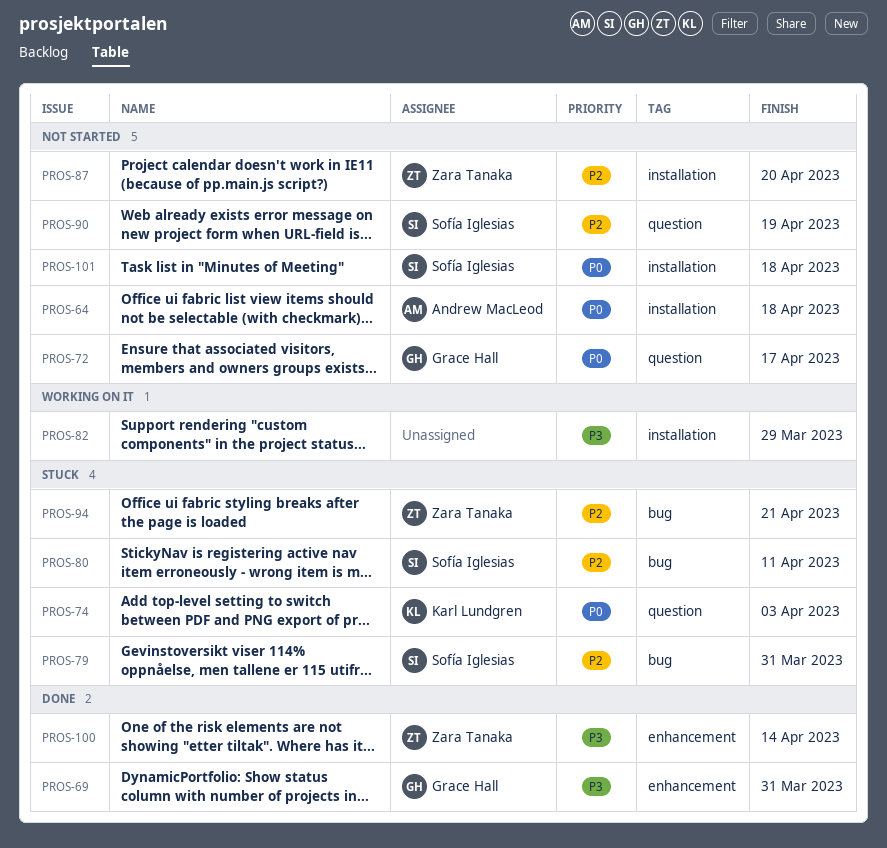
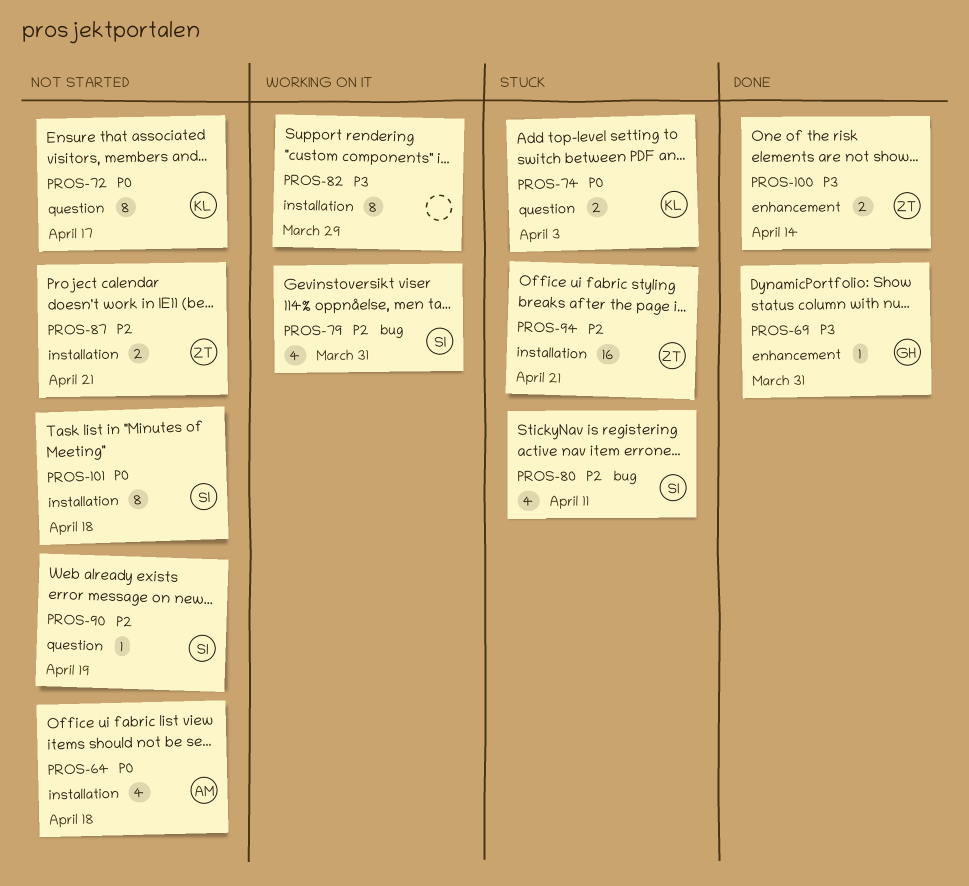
PROS-72, owner: Grace Hall -> Karl Lundgren
PROS-79, status: Stuck -> Working on it
PROS-87, due: Apr 20 -> Apr 21
PROS-94, label: bug -> installation

